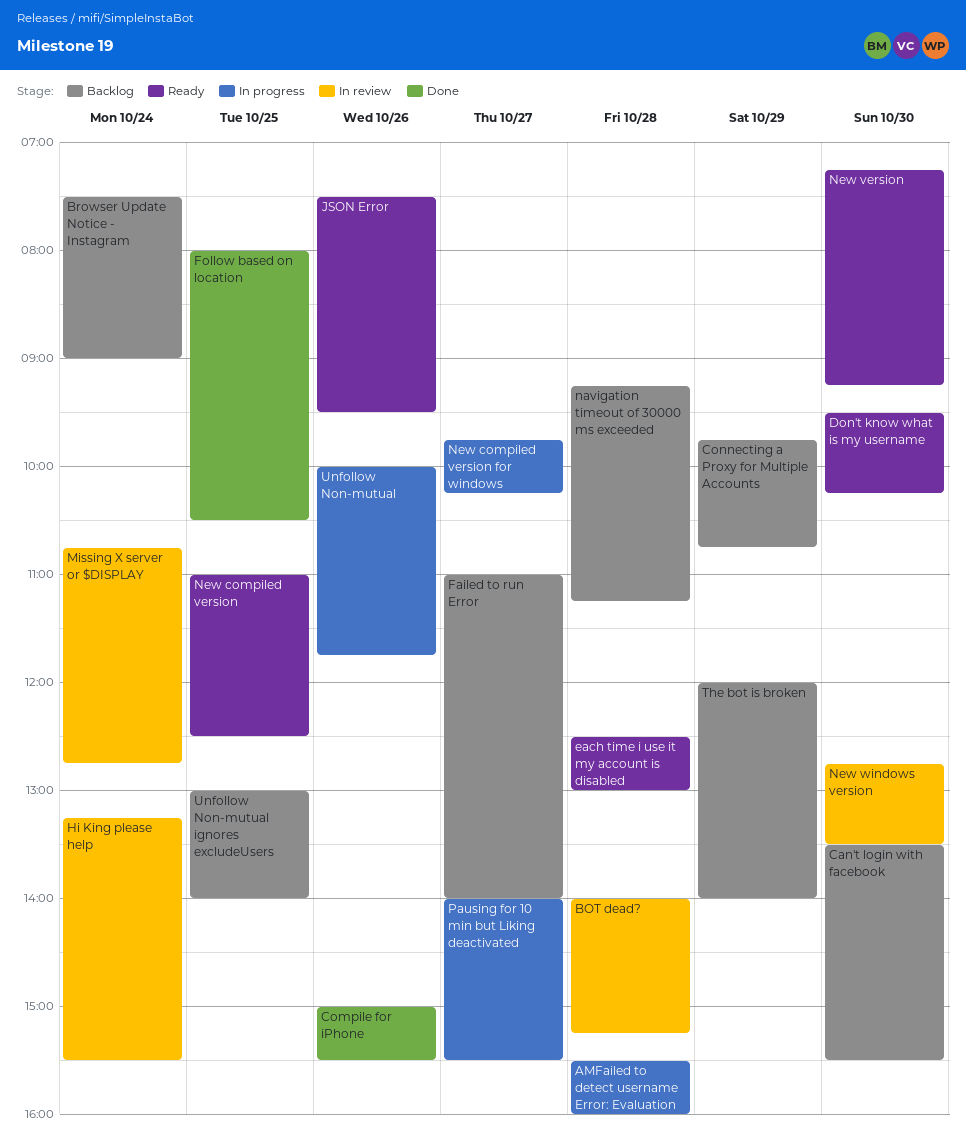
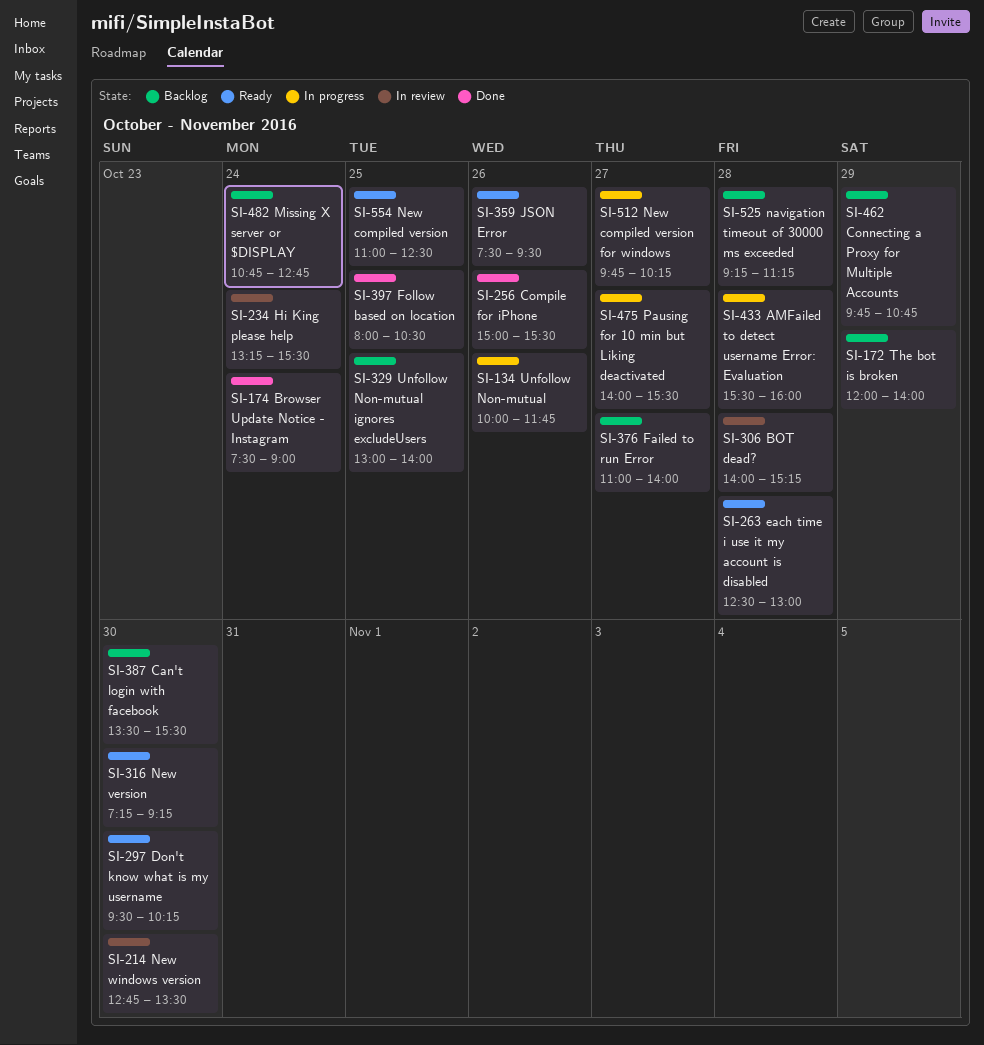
Browser Update Notice - Instagram, status: Backlog -> Done
Missing X server or $DISPLAY, status: In review -> Backlog

